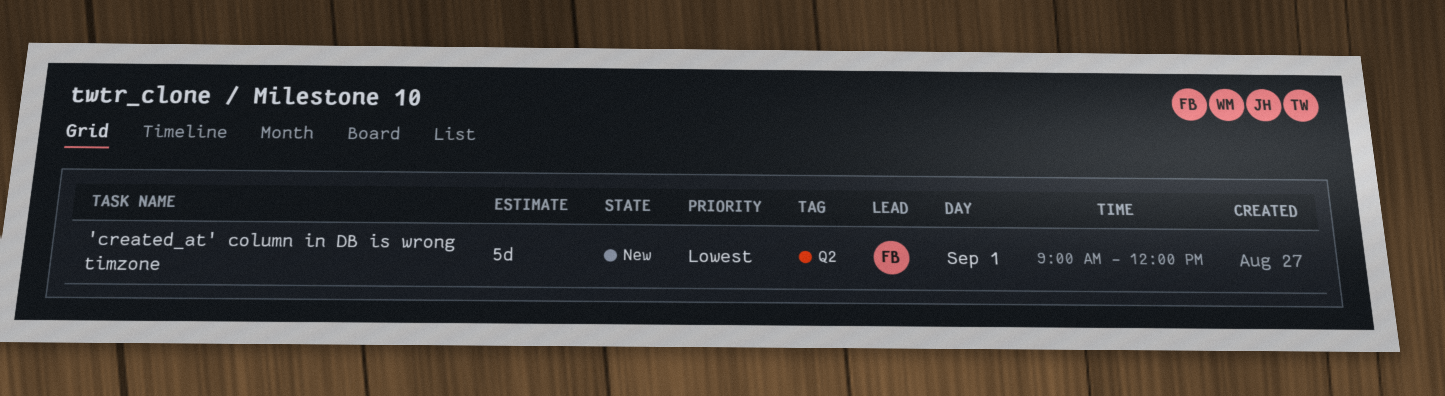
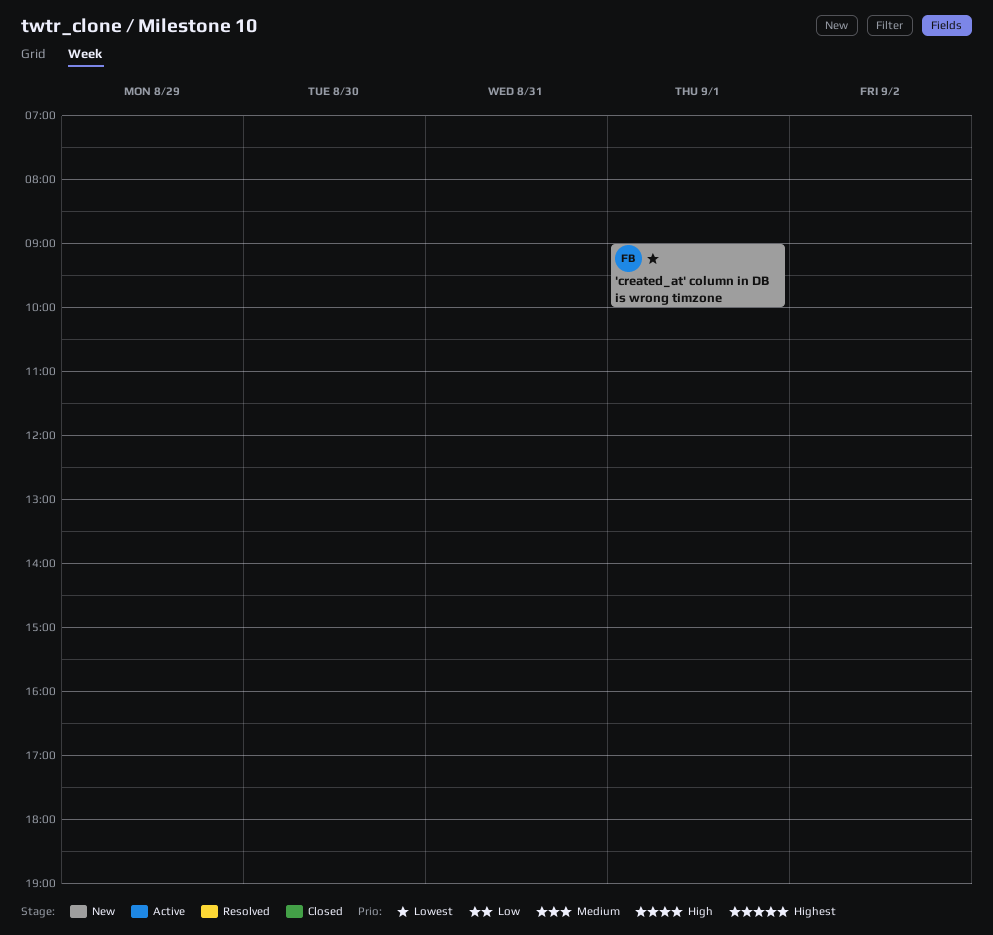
'created_at' column in DB is wrong timzone, ends: 12:00 -> 10:00

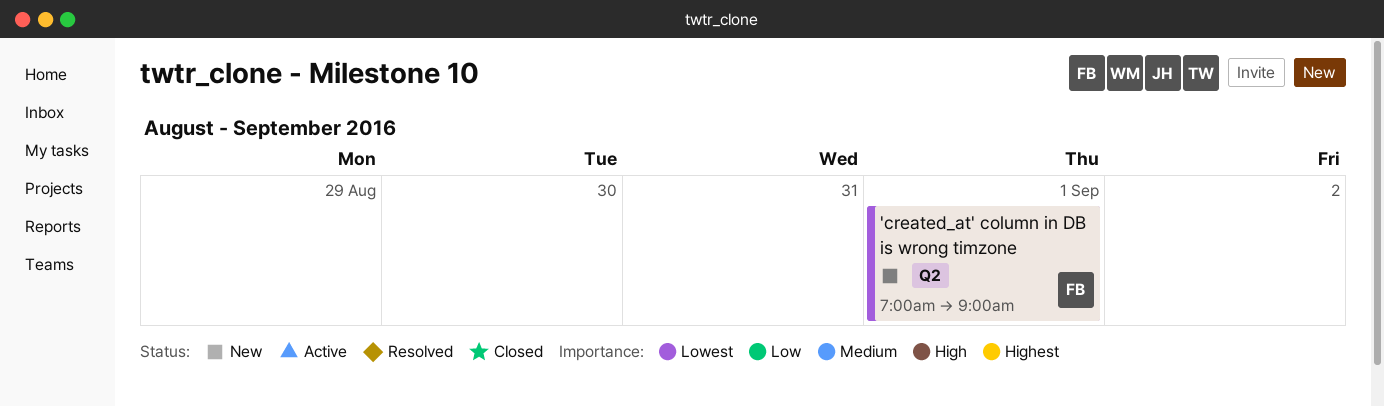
'created_at' column in DB is wrong timzone, begins: 09:00 -> 07:00
'created_at' column in DB is wrong timzone, ends: 10:00 -> 09:00

